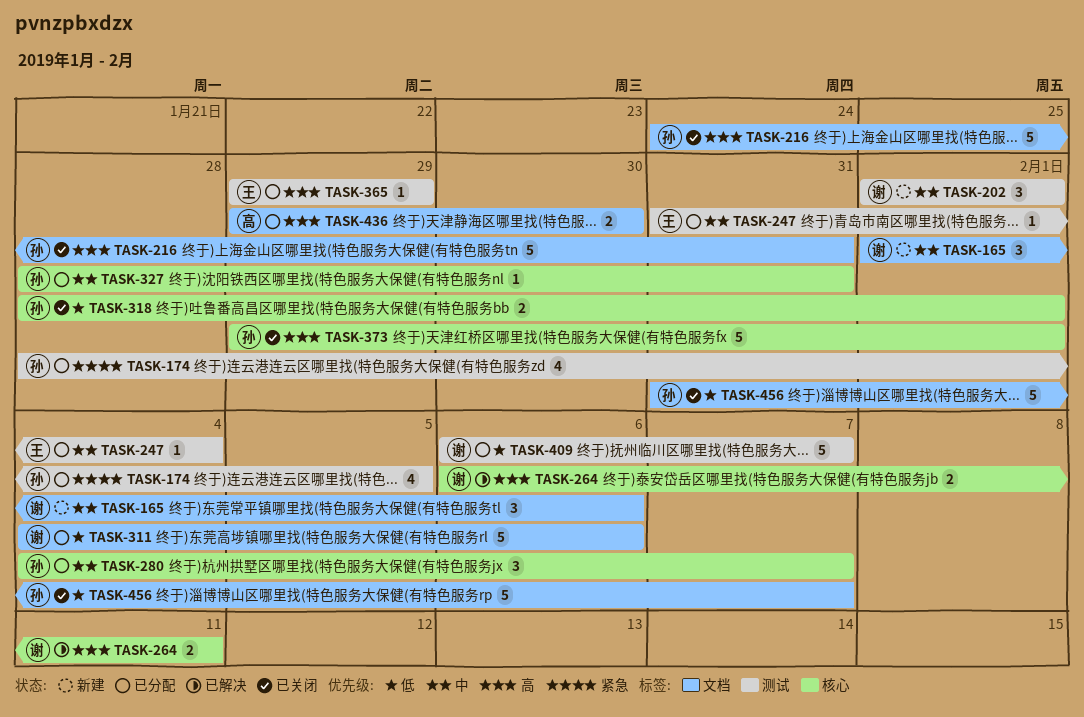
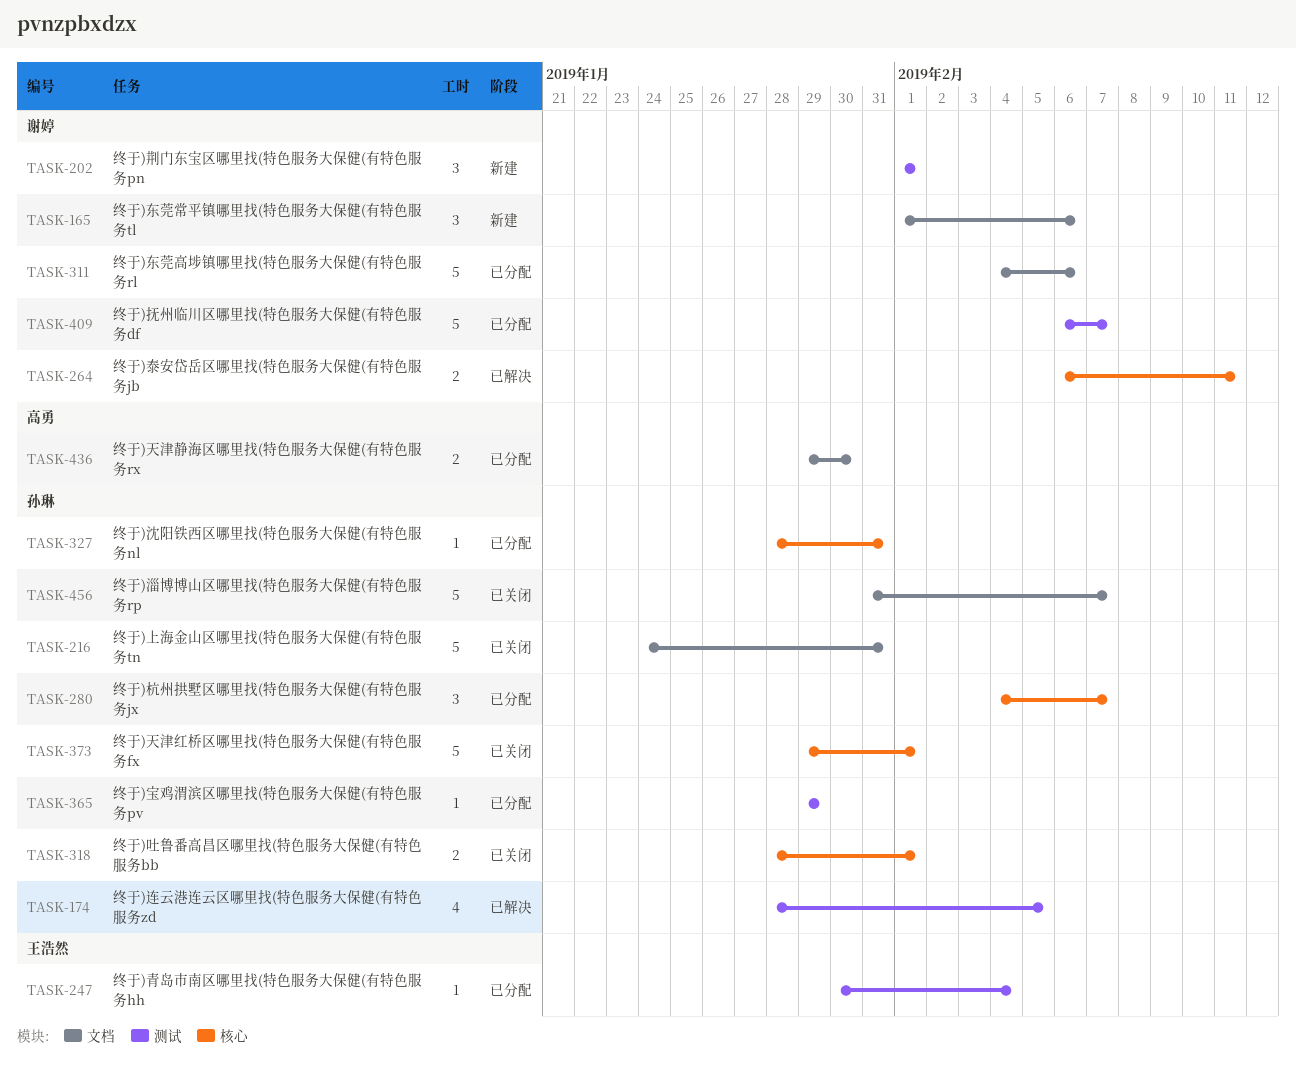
TASK-174, status: 已分配 -> 已解决
TASK-247, start: Jan 31 -> Jan 30
TASK-365, owner: 王浩然 -> 孙琳

